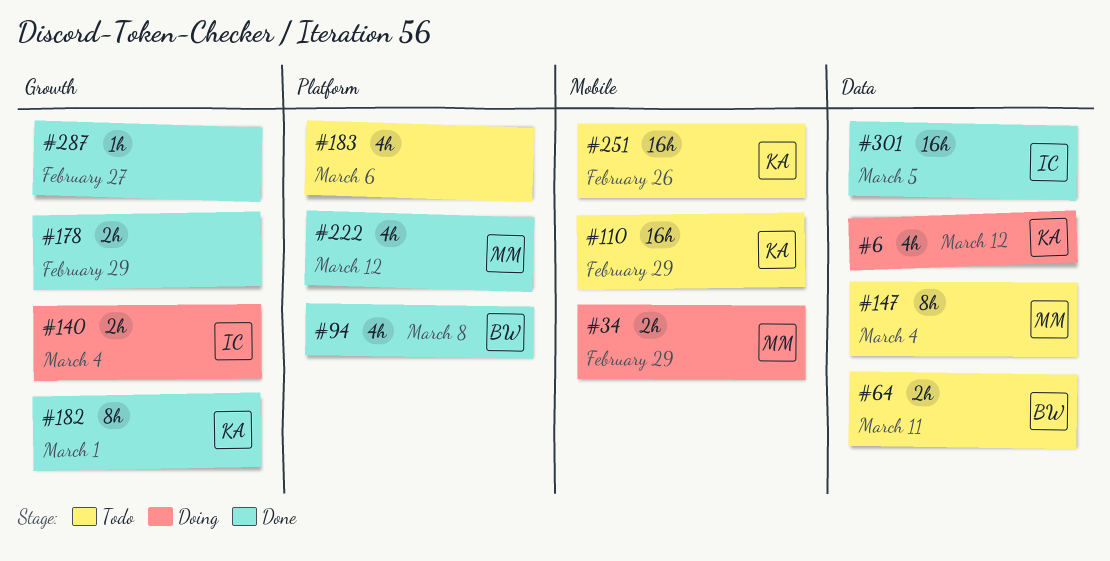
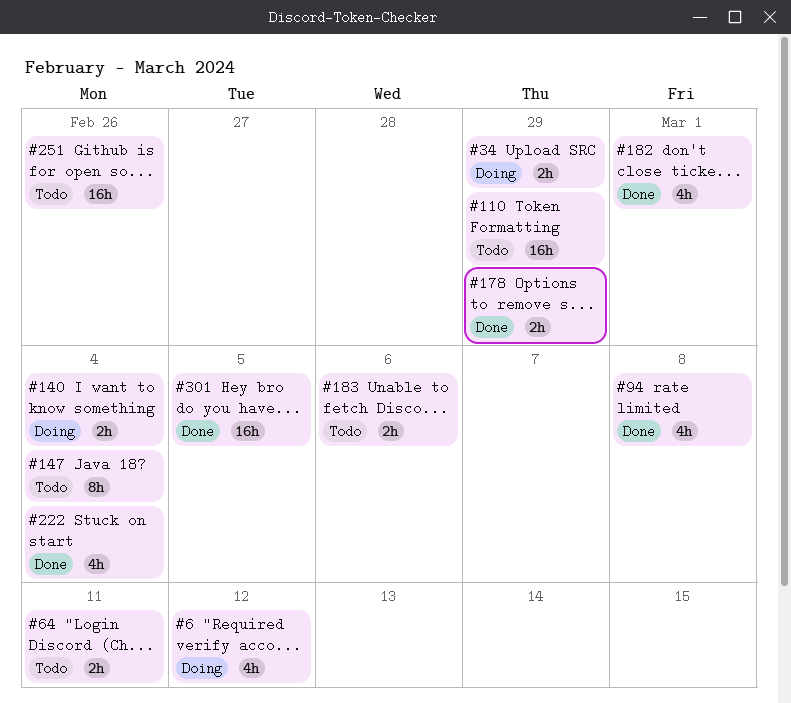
#182, estimate: 8h -> 4h
#183, estimate: 4h -> 2h
#222, due: Mar 12 -> Mar 4
#287: present -> none

